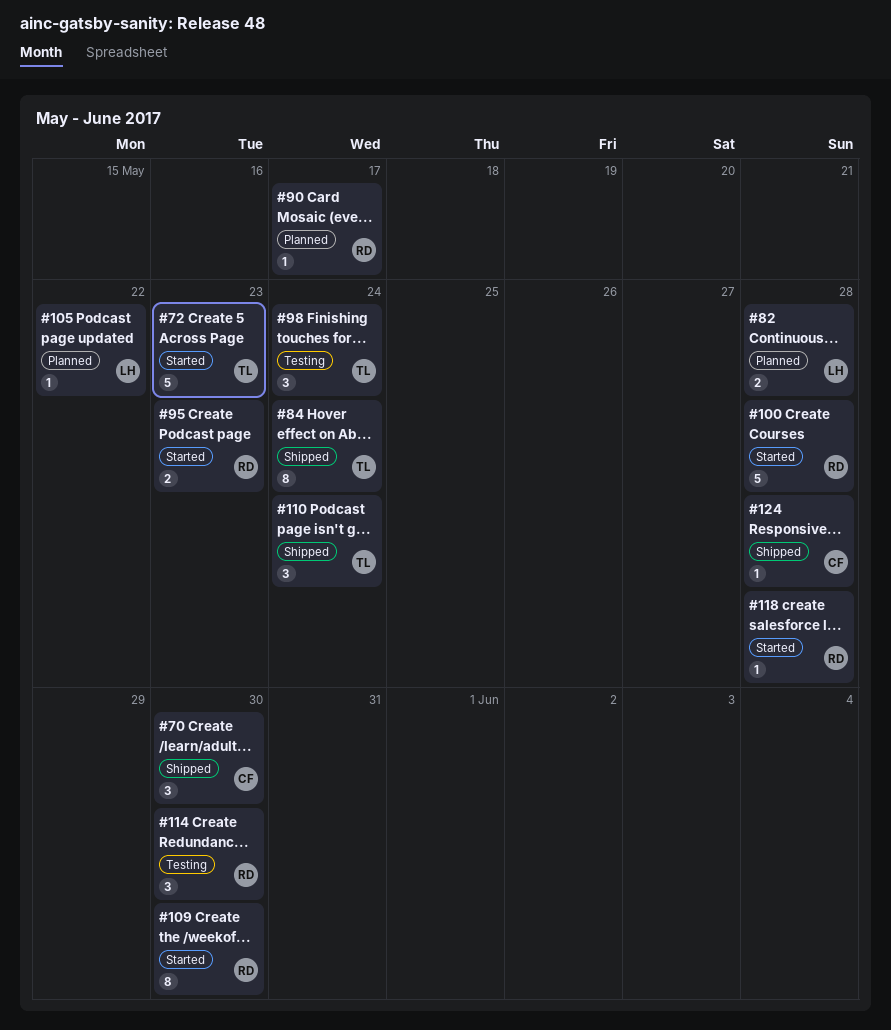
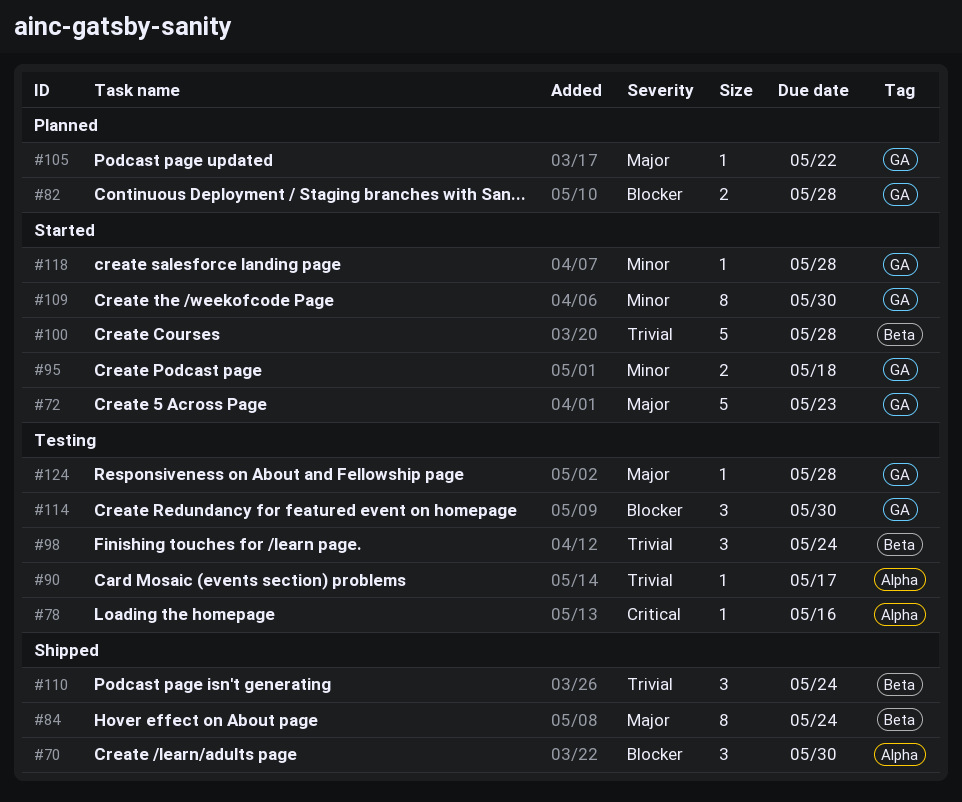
#78: none -> present
#90, status: Planned -> Testing
#95, due: May 23 -> May 18
#124, status: Shipped -> Testing

